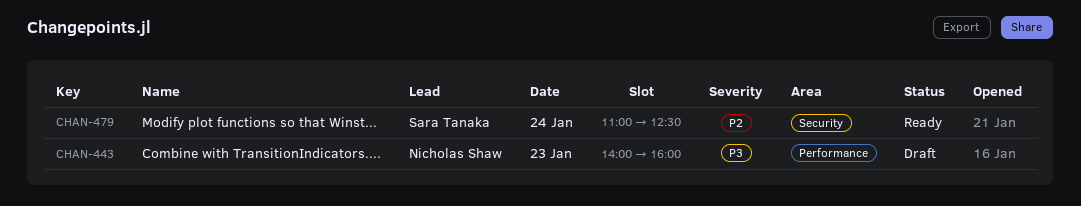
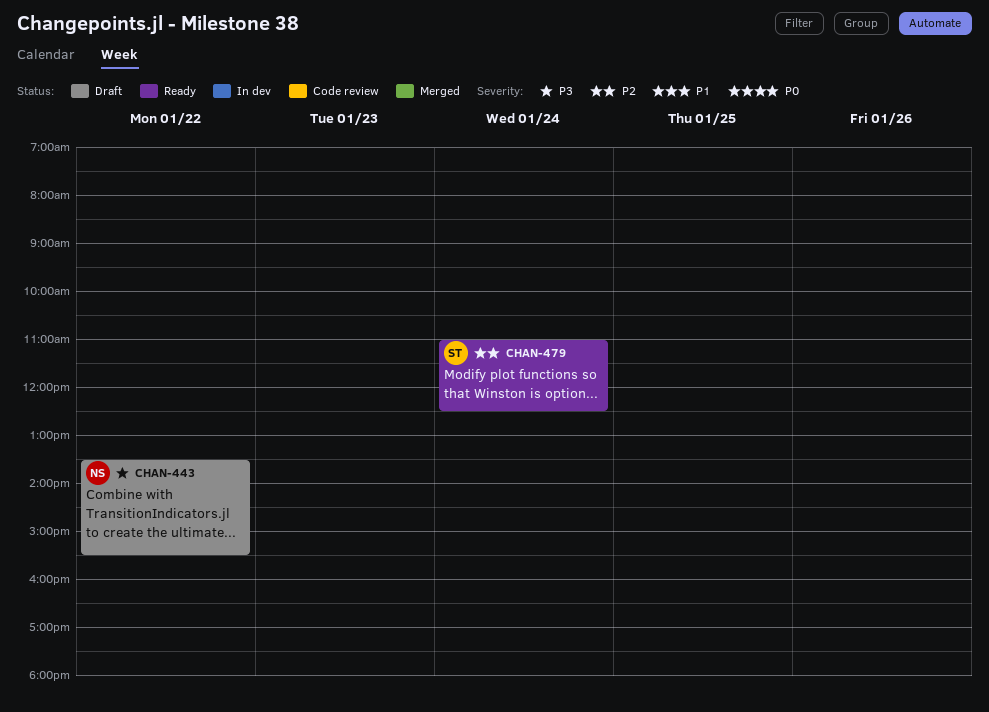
CHAN-443, day: Jan 23 -> Jan 22
CHAN-443, begins: 14:00 -> 13:30
CHAN-443, ends: 16:00 -> 15:30

